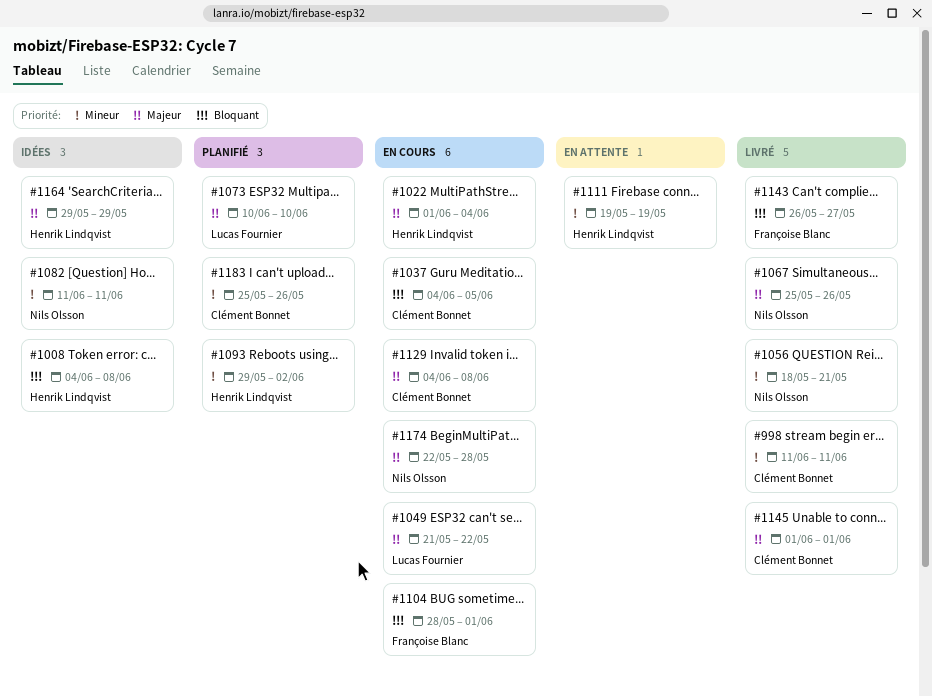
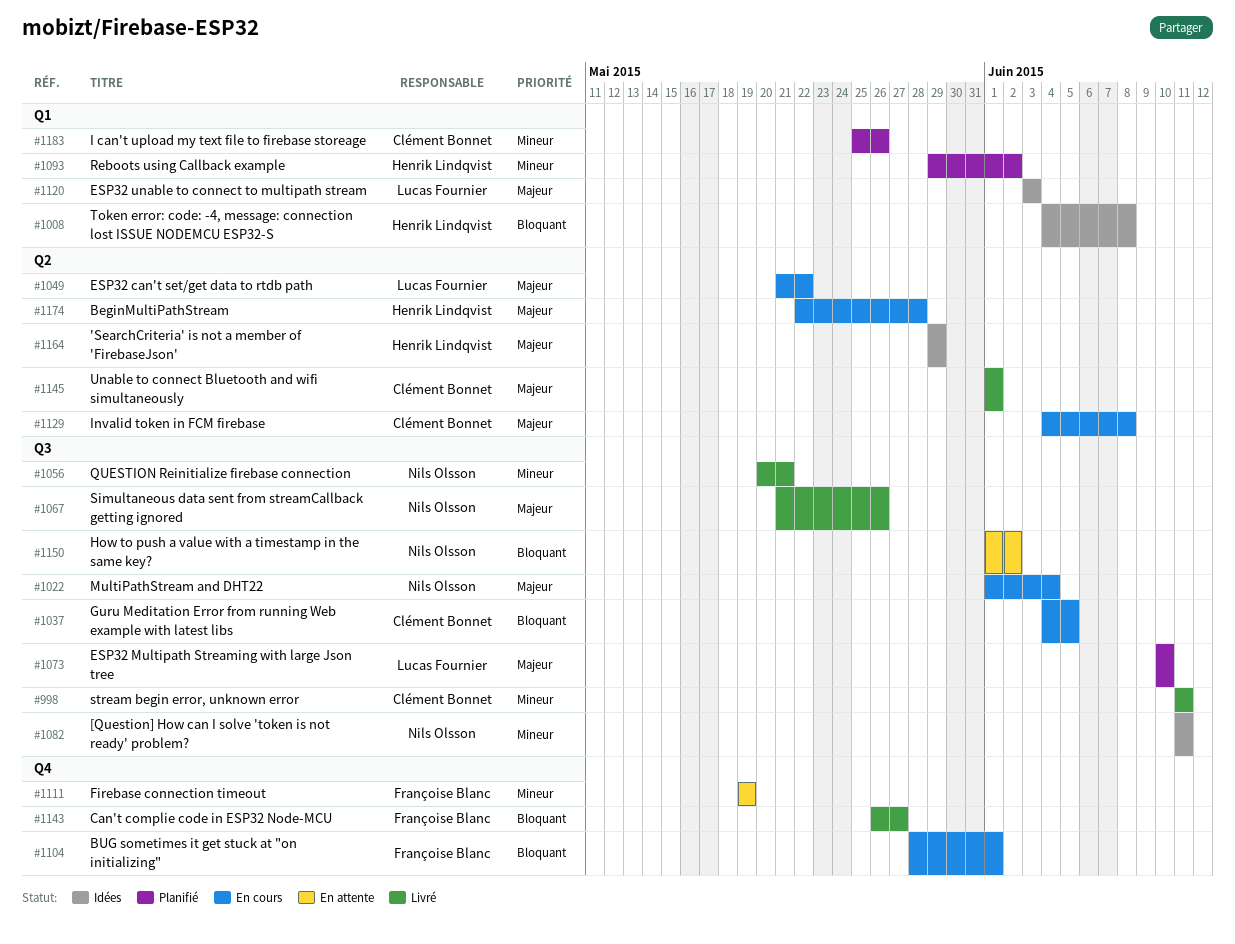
#1022, owner: Henrik Lindqvist -> Nils Olsson
#1056, start: May 18 -> May 20
#1067, start: May 25 -> May 21
#1111, owner: Henrik Lindqvist -> Françoise Blanc
#1120: none -> present
#1150: none -> present
#1174, owner: Nils Olsson -> Henrik Lindqvist

